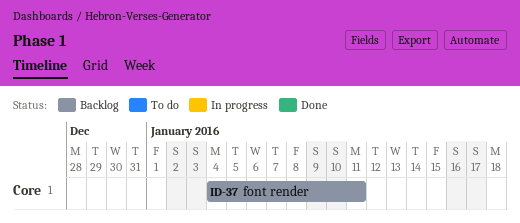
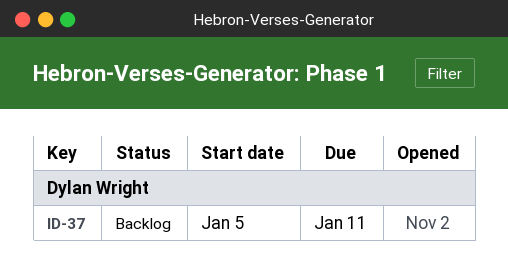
ID-37, start: Jan 4 -> Jan 5

